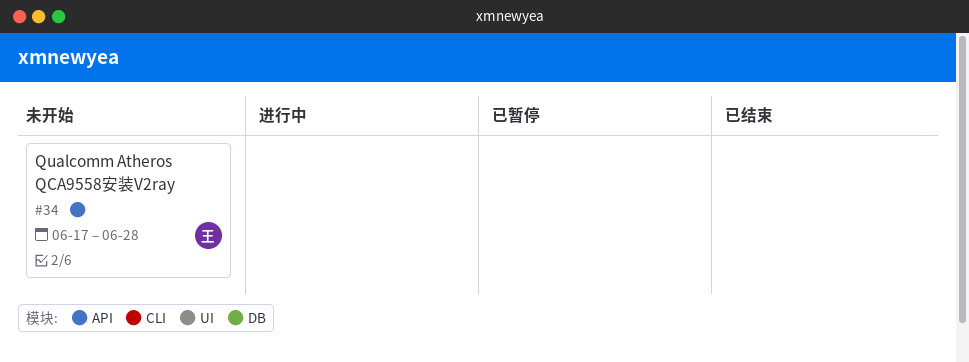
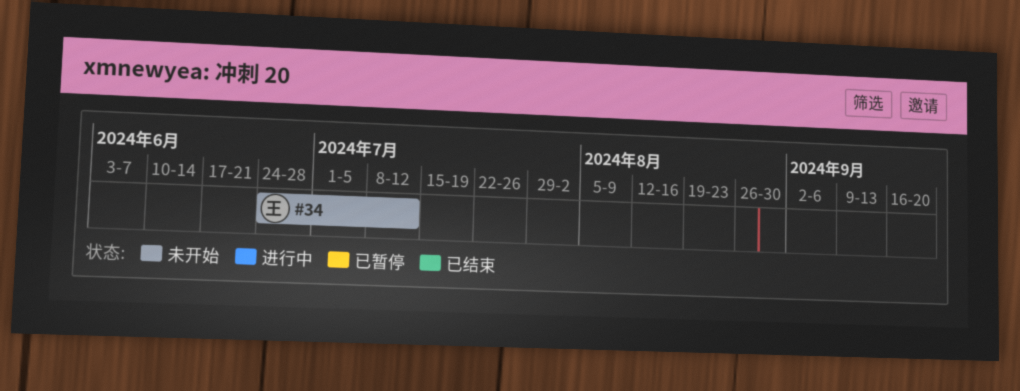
#34, start: Jun 17 -> Jun 24
#34, due: Jun 28 -> Jul 12

